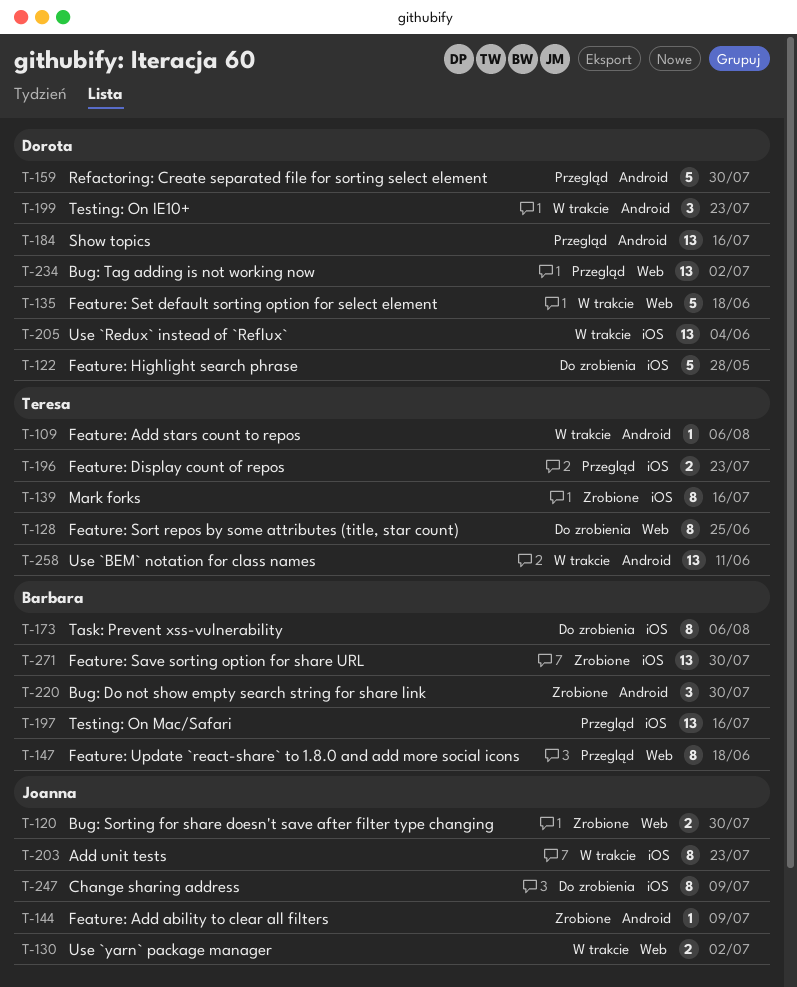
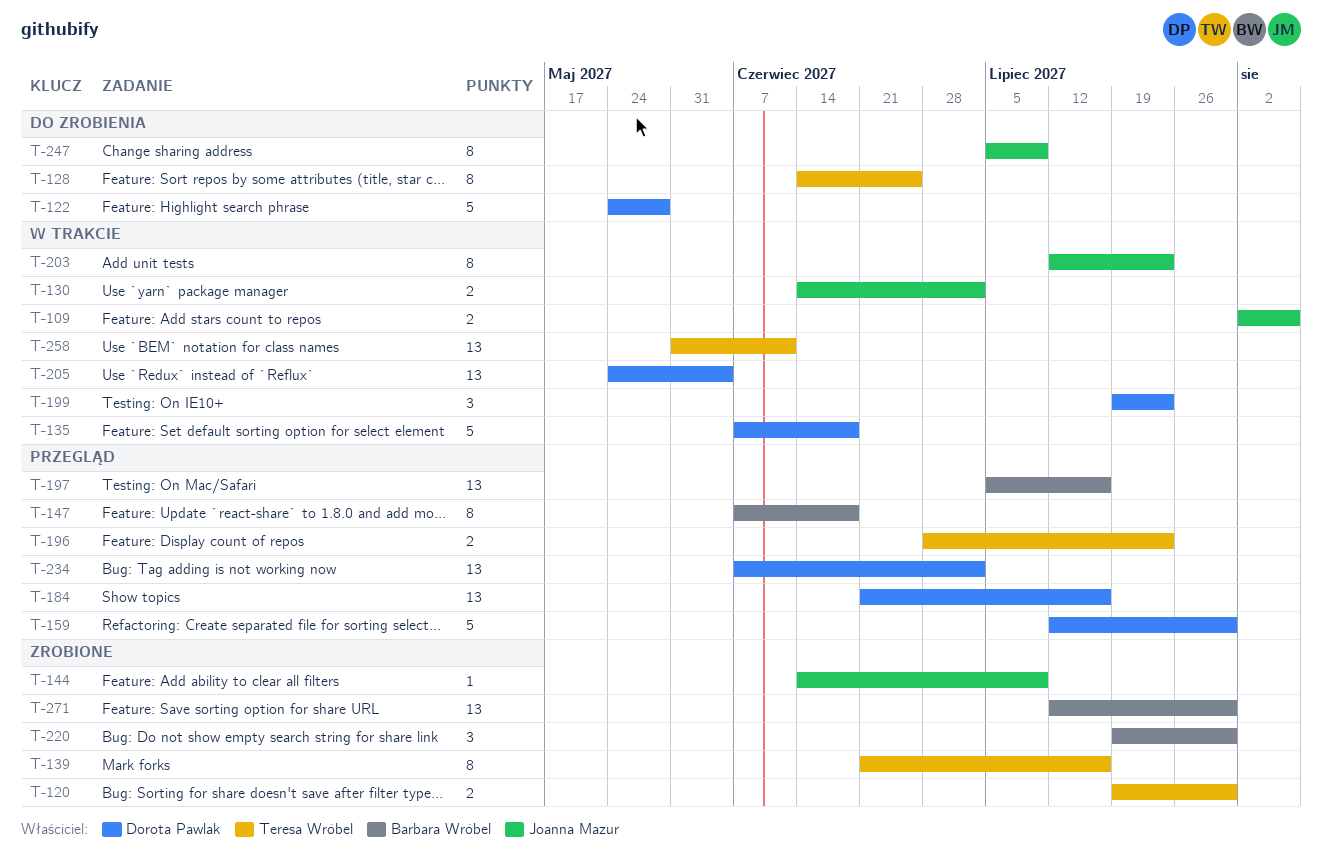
T-109, owner: Teresa Wróbel -> Joanna Mazur
T-109, estimate: 1 -> 2
T-120, owner: Joanna Mazur -> Teresa Wróbel
T-173: present -> none

